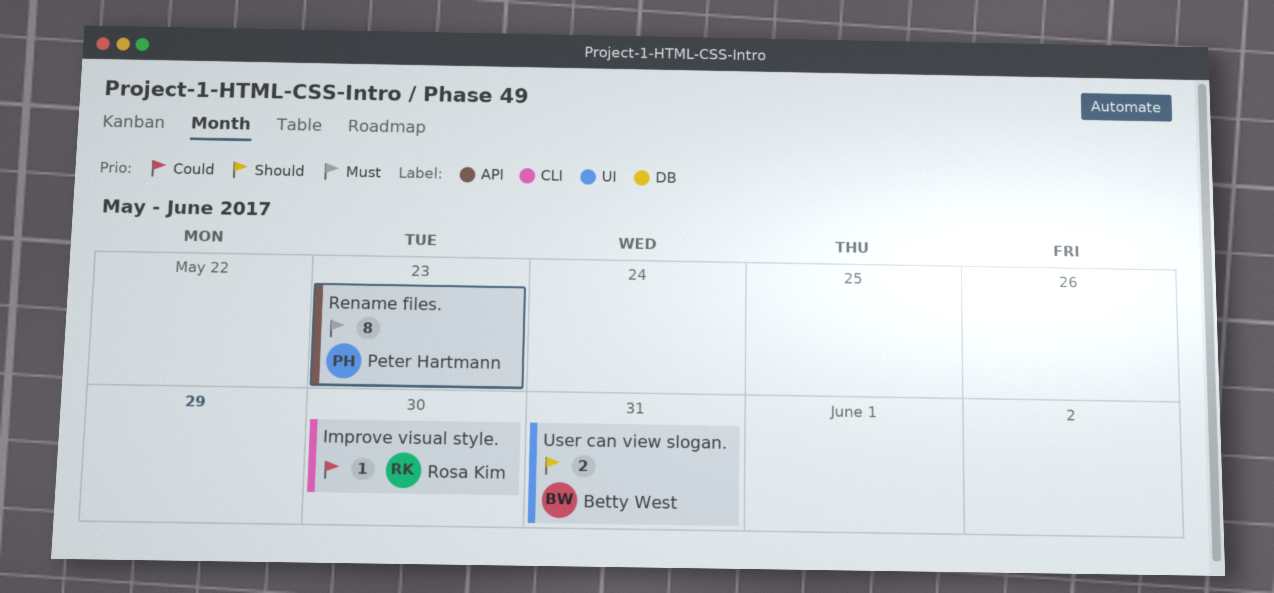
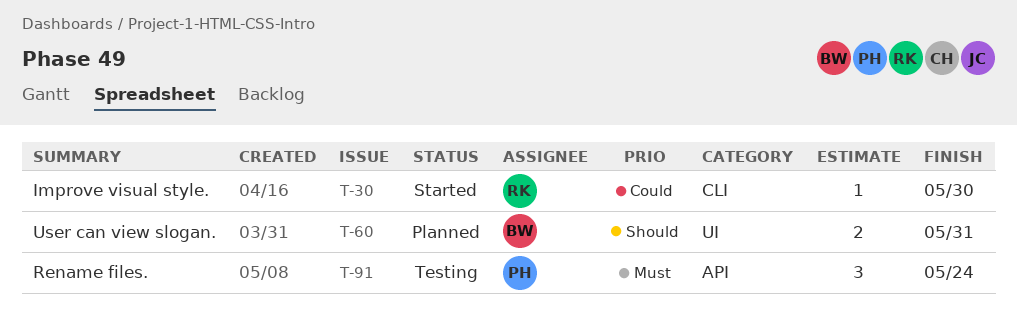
Rename files., estimate: 8 -> 3
Rename files., due: May 23 -> May 24

